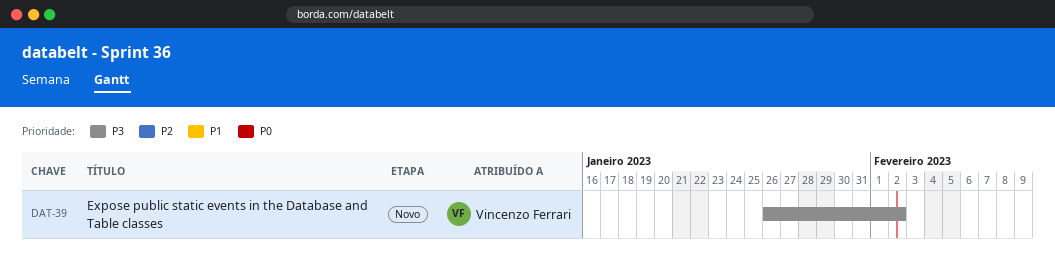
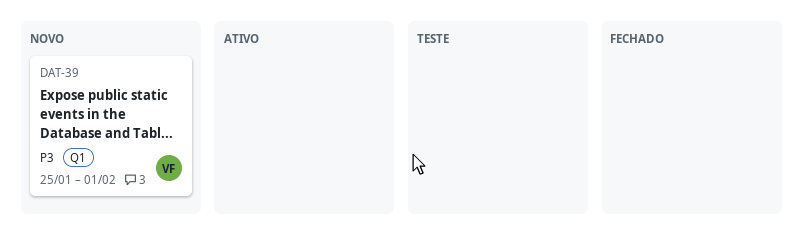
DAT-39, start: Jan 26 -> Jan 25
DAT-39, due: Feb 2 -> Feb 1

